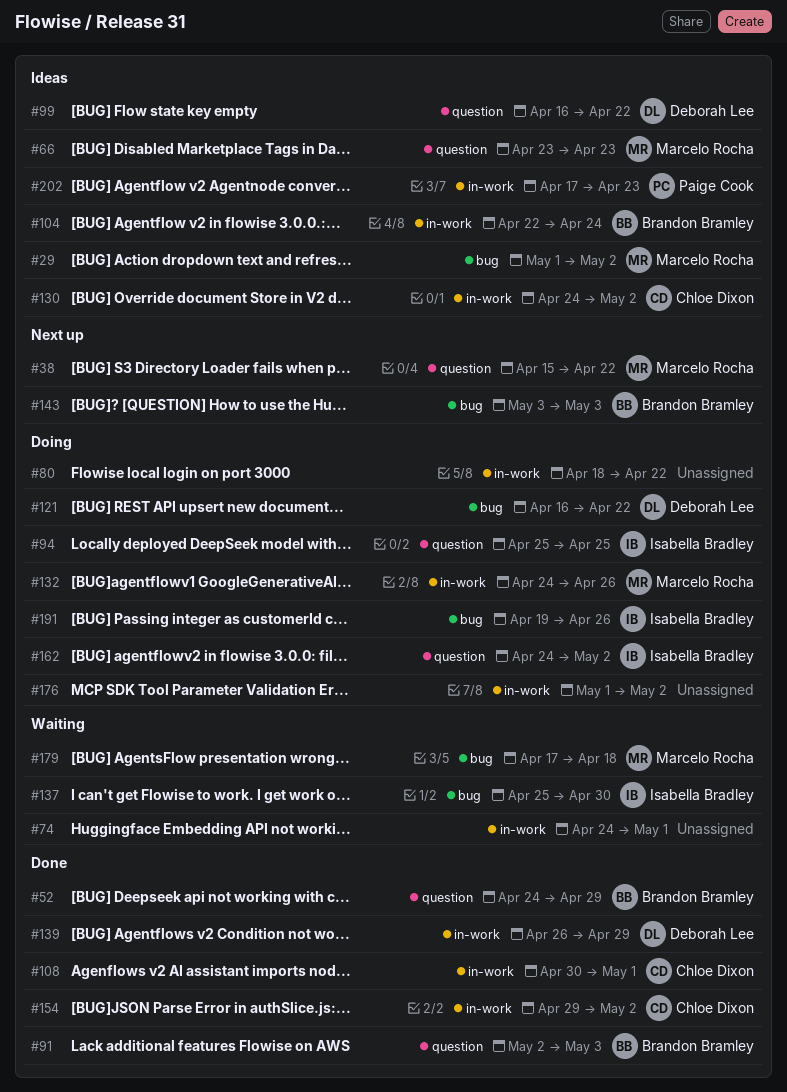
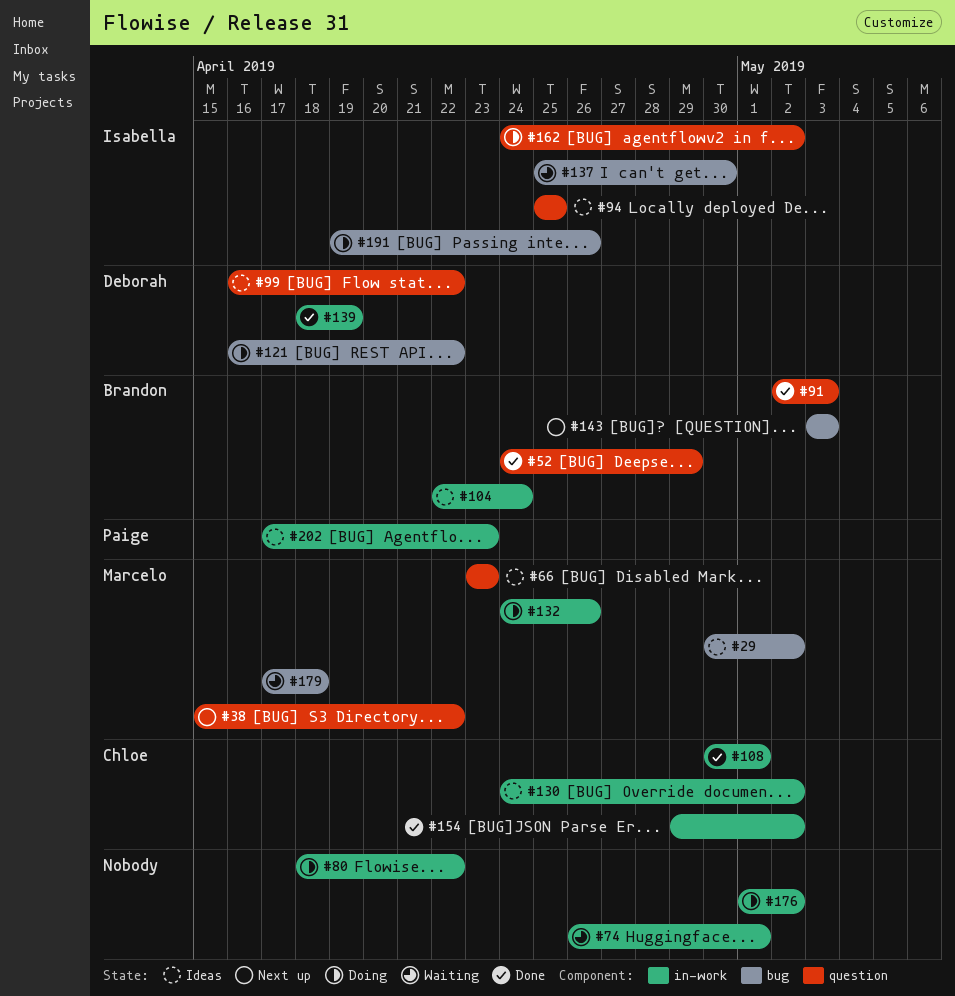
#29, start: May 1 -> Apr 30
#74, start: Apr 24 -> Apr 26
#94, status: Doing -> Ideas
#139, start: Apr 26 -> Apr 18
#139, due: Apr 29 -> Apr 19

